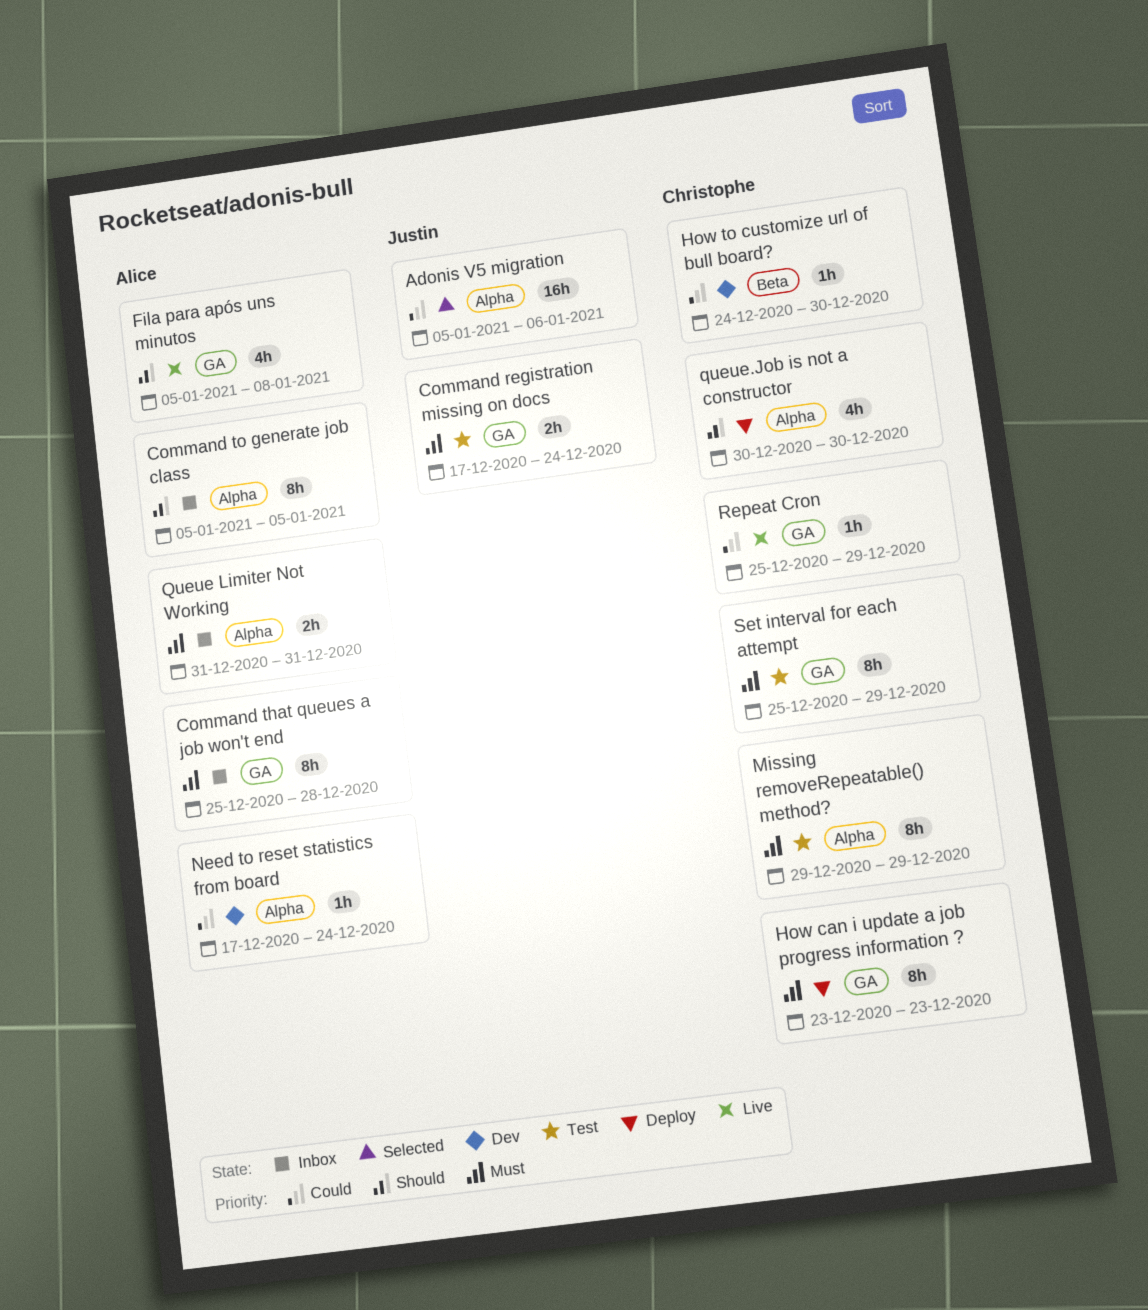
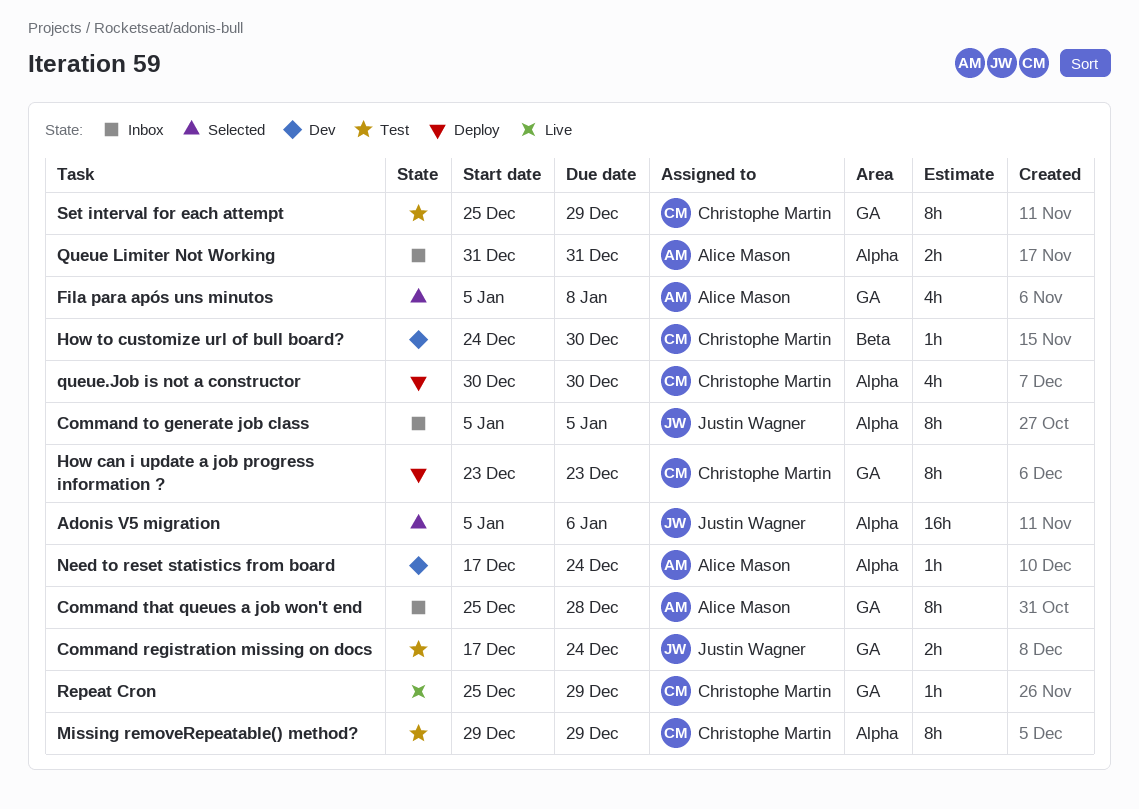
Command to generate job class, owner: Alice Mason -> Justin Wagner
Fila para após uns minutos, status: Live -> Selected

